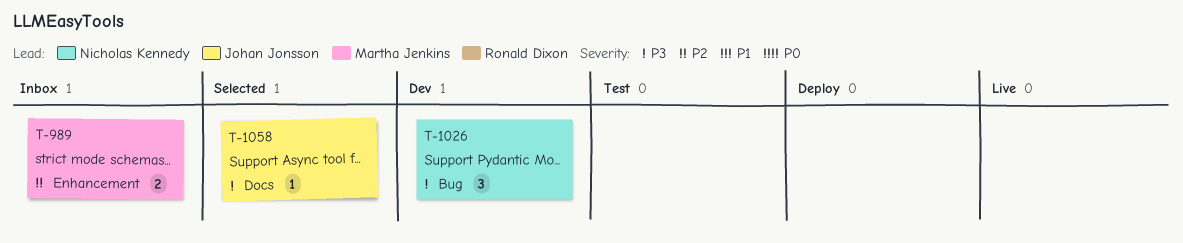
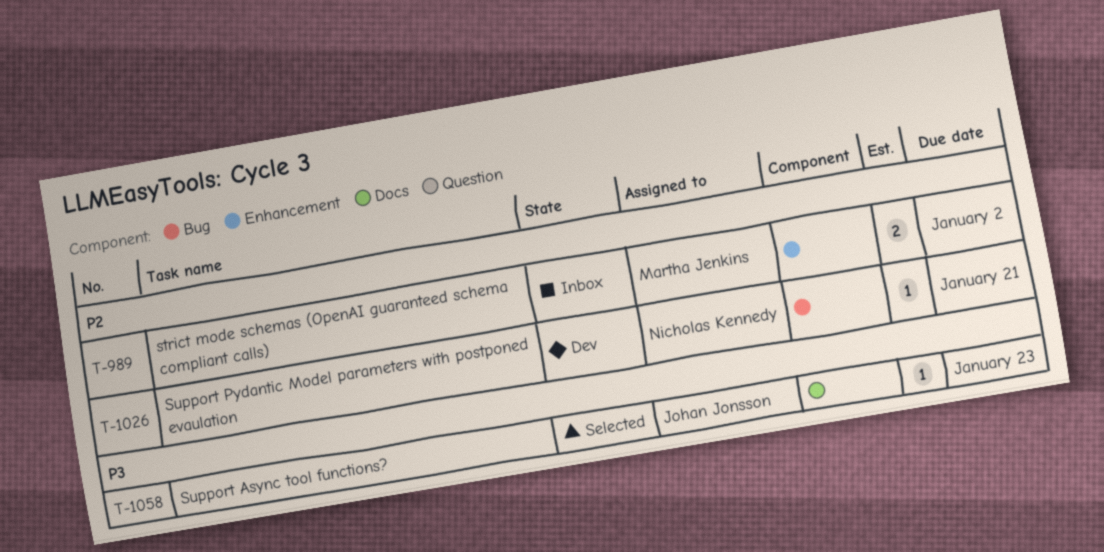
T-1026, priority: P3 -> P2
T-1026, estimate: 3 -> 1

